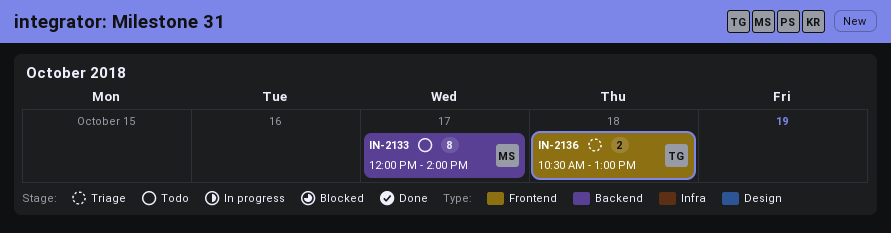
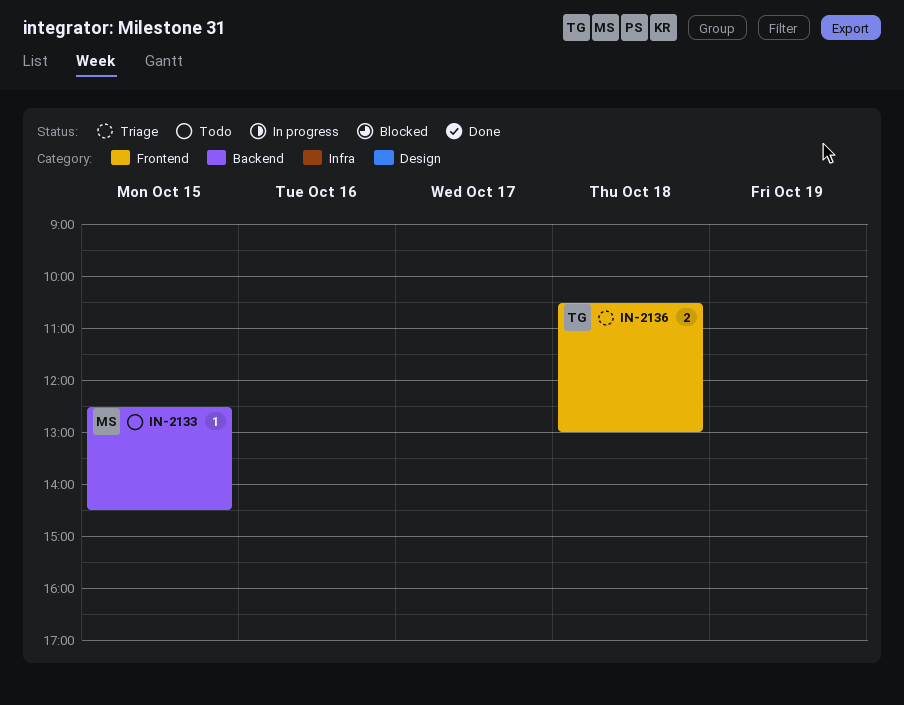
IN-2133, estimate: 8 -> 1
IN-2133, day: Oct 17 -> Oct 15
IN-2133, begins: 12:00 -> 12:30
IN-2133, ends: 14:00 -> 14:30

